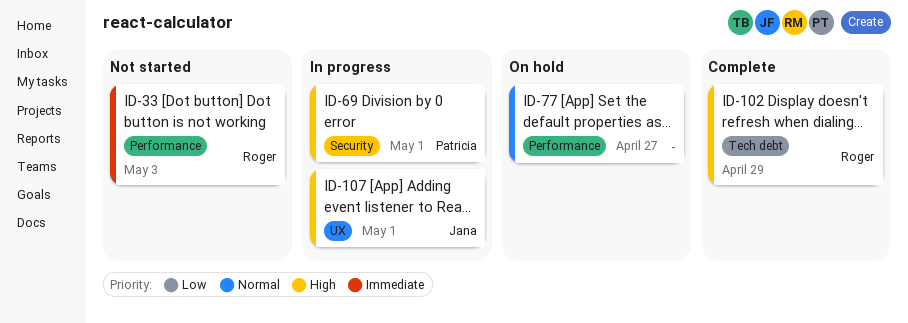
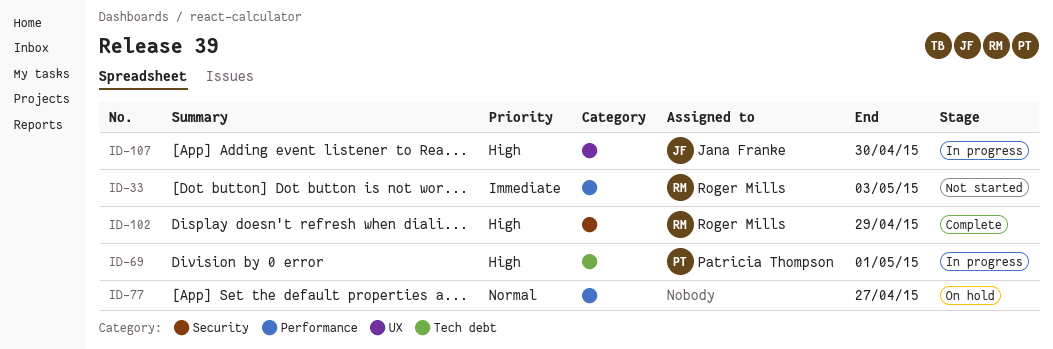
ID-69, label: Security -> Tech debt
ID-102, label: Tech debt -> Security
ID-107, due: May 1 -> Apr 30

